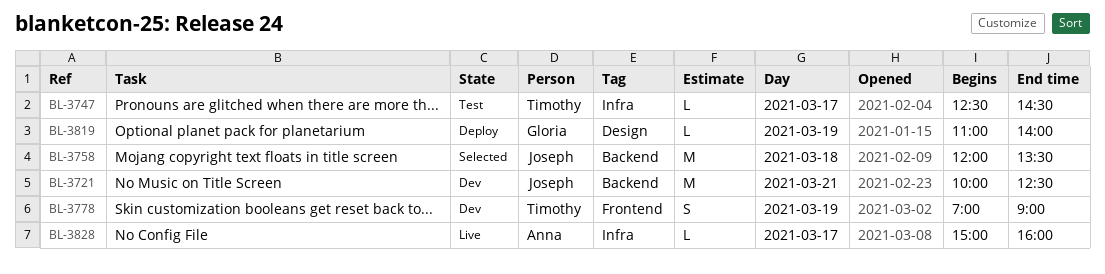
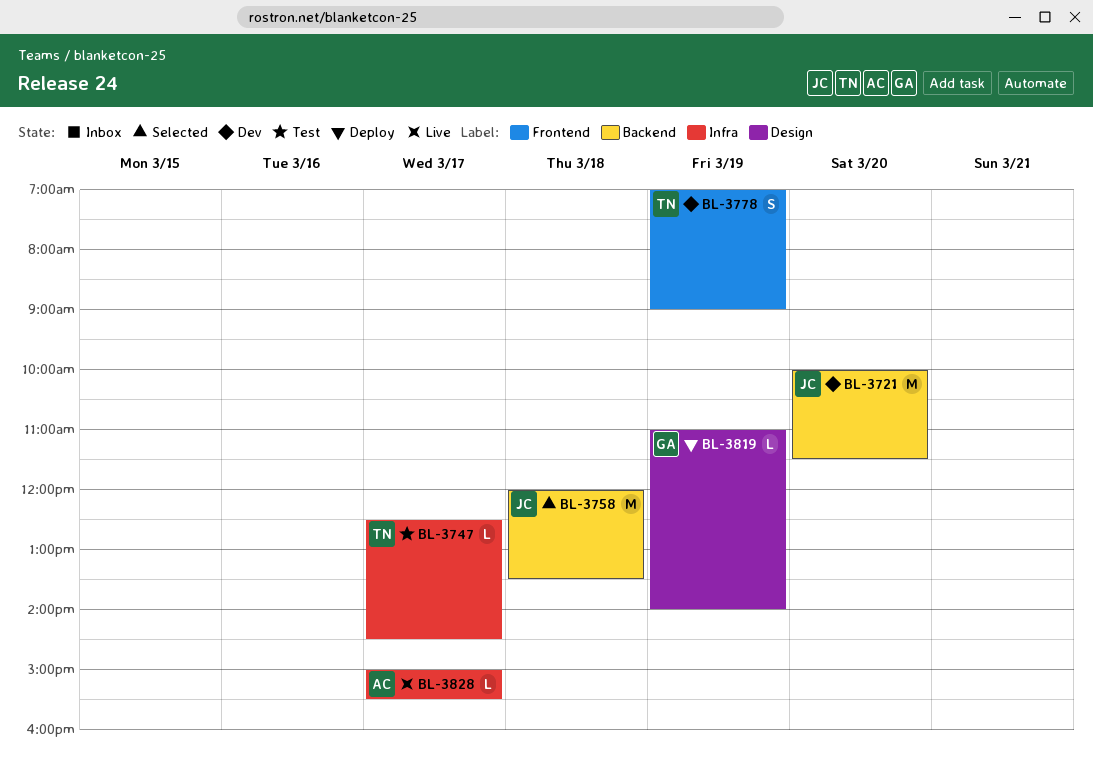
BL-3721, day: Mar 21 -> Mar 20
BL-3721, ends: 12:30 -> 11:30
BL-3828, ends: 16:00 -> 15:30

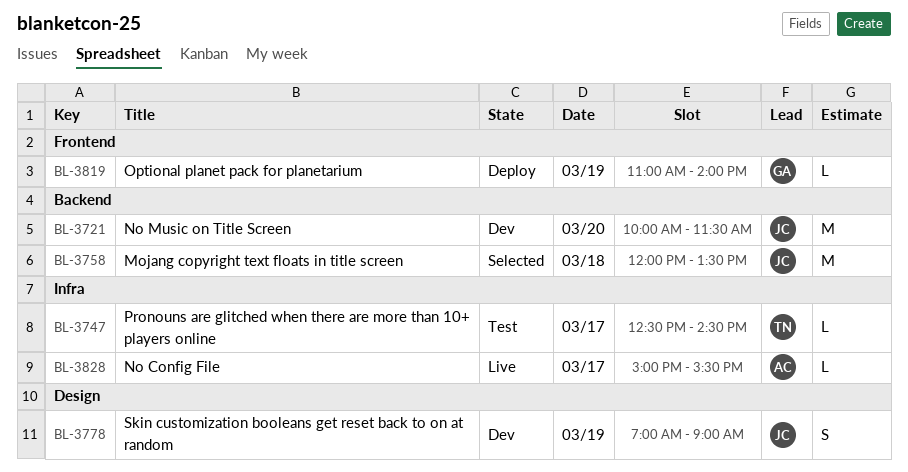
BL-3778, owner: TN -> JC
BL-3778, label: Frontend -> Design
BL-3819, label: Design -> Frontend

